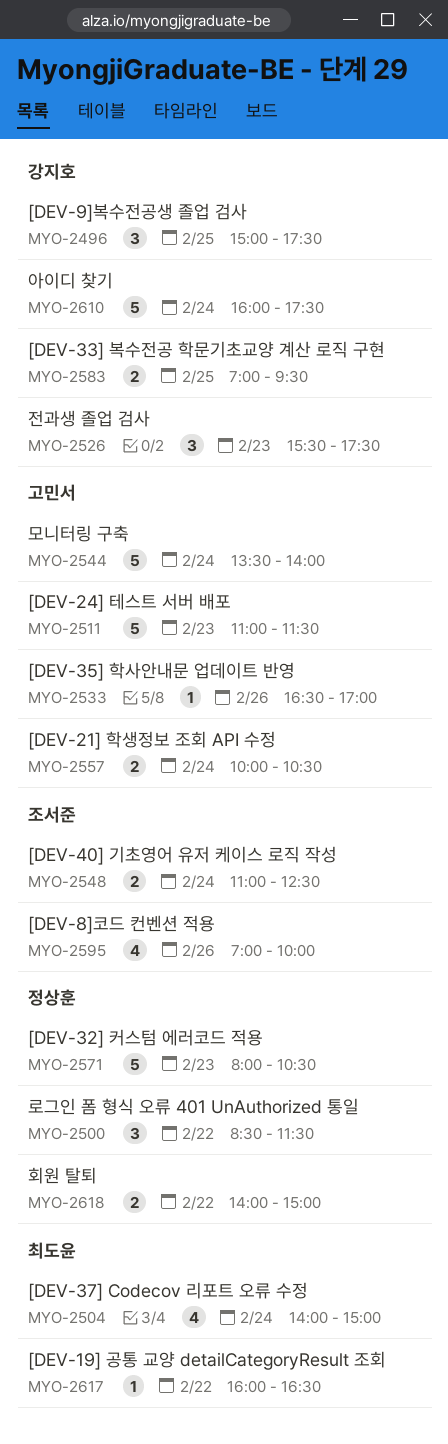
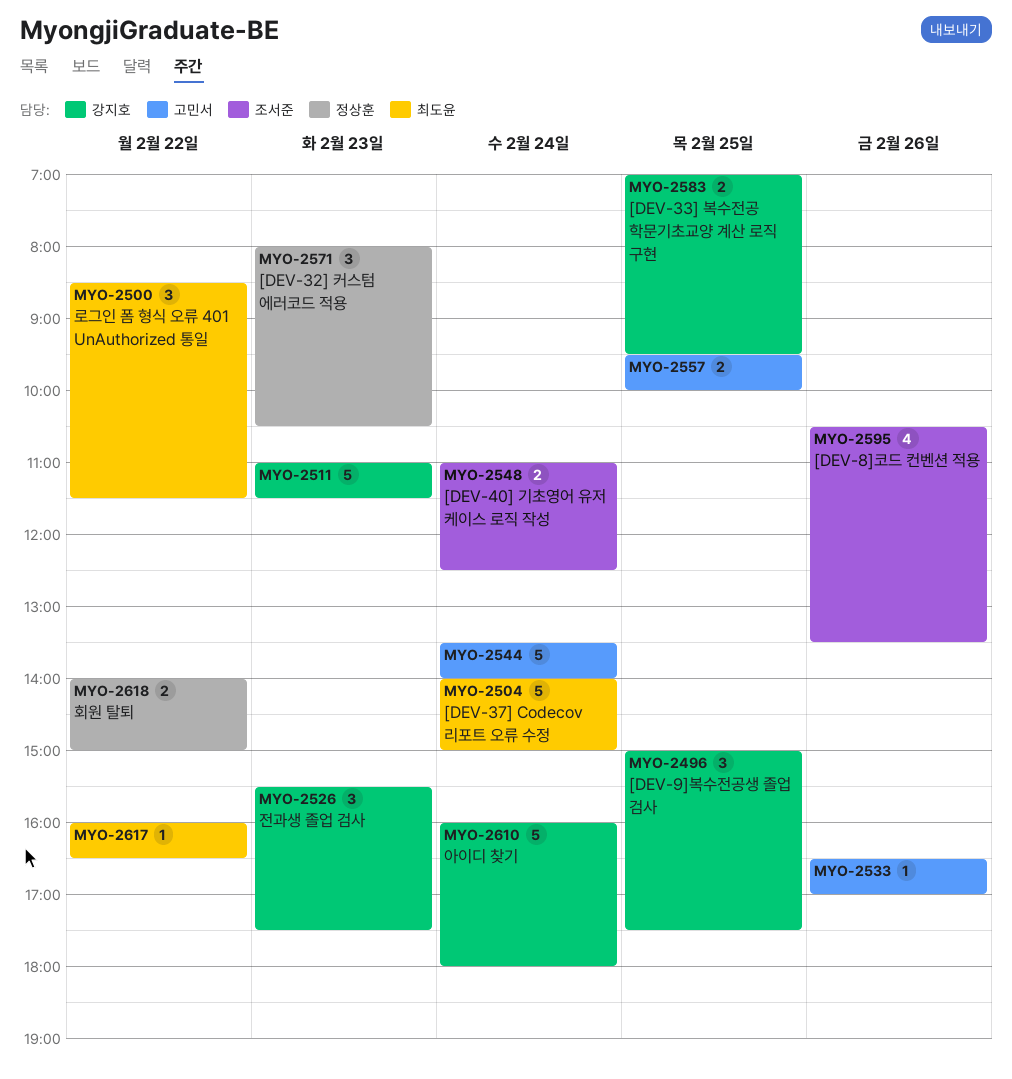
MYO-2500, owner: 정상훈 -> 최도윤
MYO-2504, estimate: 4 -> 5
MYO-2511, owner: 고민서 -> 강지호
MYO-2557, day: Feb 24 -> Feb 25
MYO-2557, begins: 10:00 -> 09:30
MYO-2557, ends: 10:30 -> 10:00
MYO-2571, estimate: 5 -> 3
MYO-2595, begins: 07:00 -> 10:30
MYO-2595, ends: 10:00 -> 13:30
MYO-2610, ends: 17:30 -> 18:00

